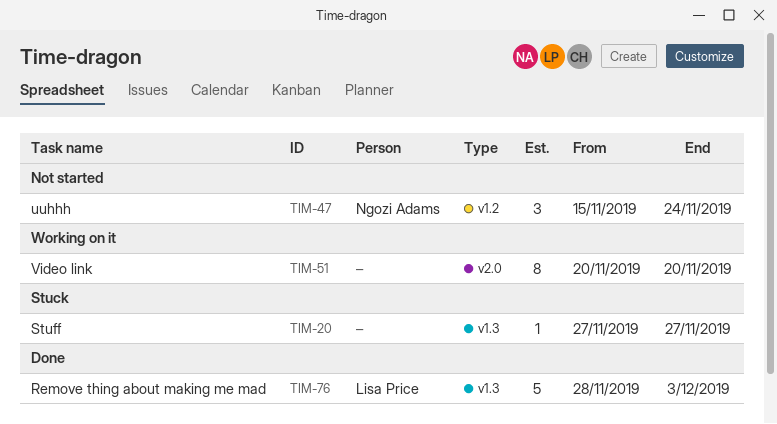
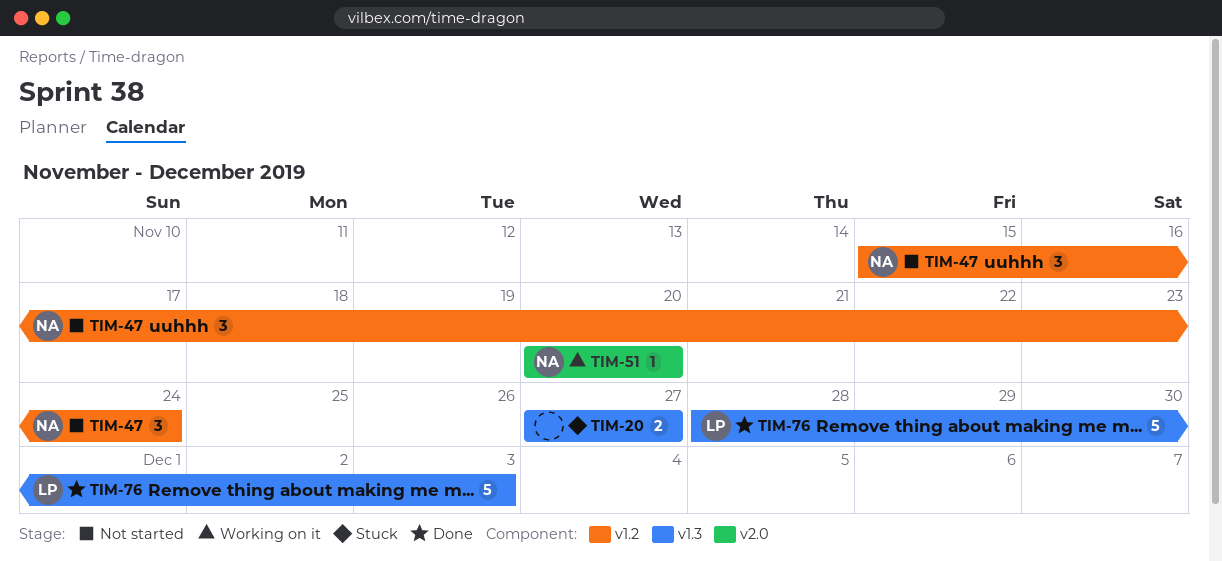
TIM-20, estimate: 1 -> 2
TIM-51, owner: none -> Ngozi Adams
TIM-51, estimate: 8 -> 1

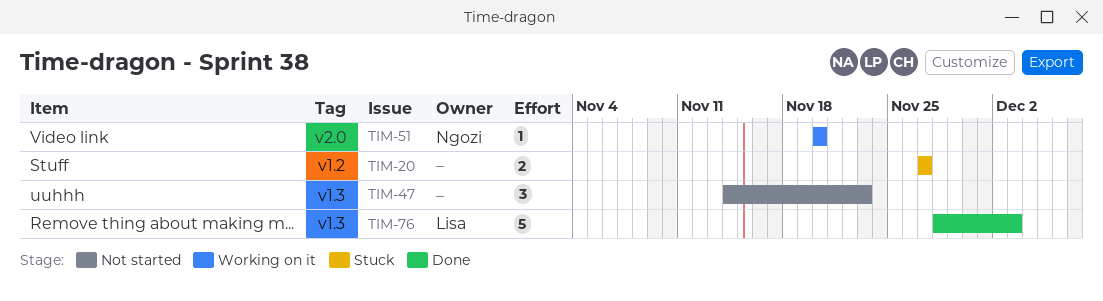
TIM-20, label: v1.3 -> v1.2
TIM-47, owner: Ngozi -> none
TIM-47, label: v1.2 -> v1.3
TIM-47, start: Nov 15 -> Nov 14
TIM-47, due: Nov 24 -> Nov 23

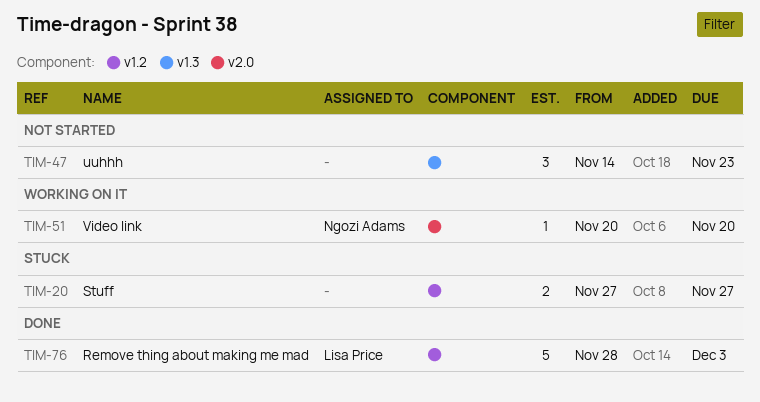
TIM-76, label: v1.3 -> v1.2

